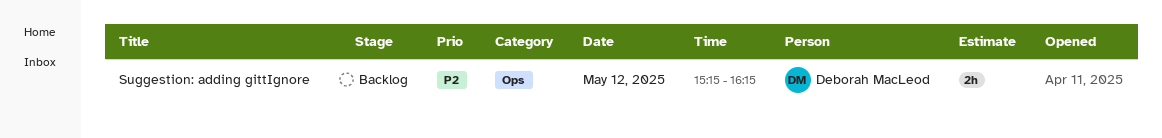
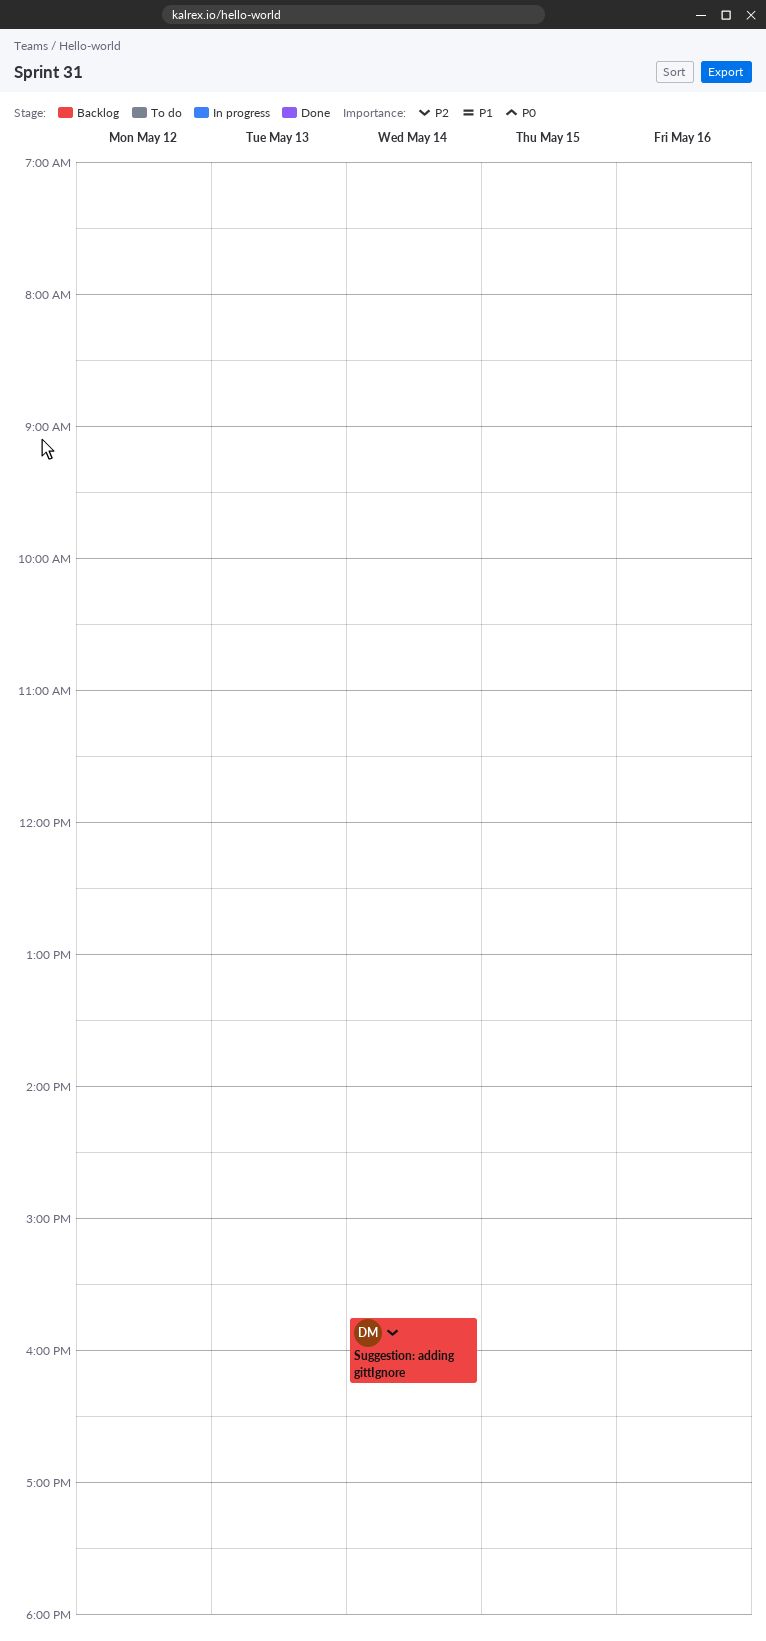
Suggestion: adding gittIgnore, day: May 12 -> May 14
Suggestion: adding gittIgnore, begins: 15:15 -> 15:45

